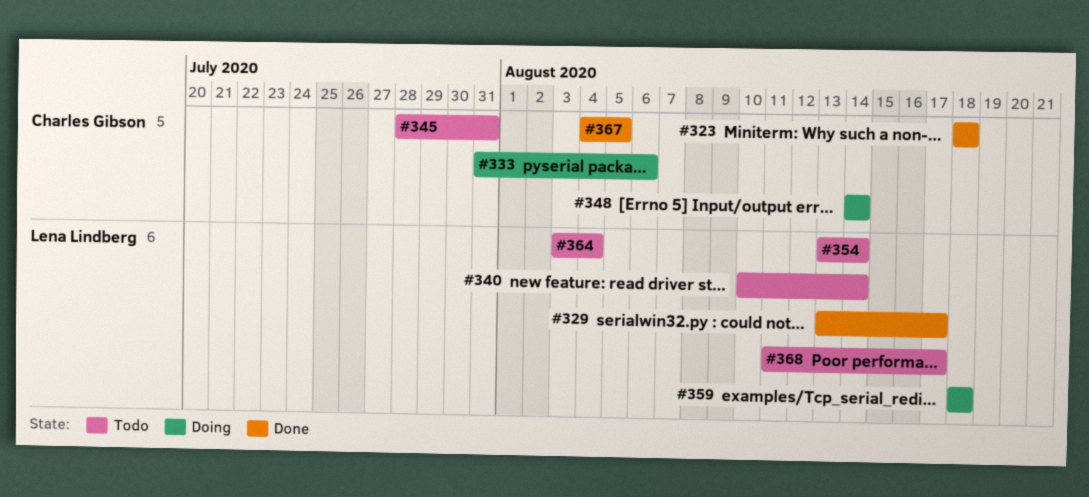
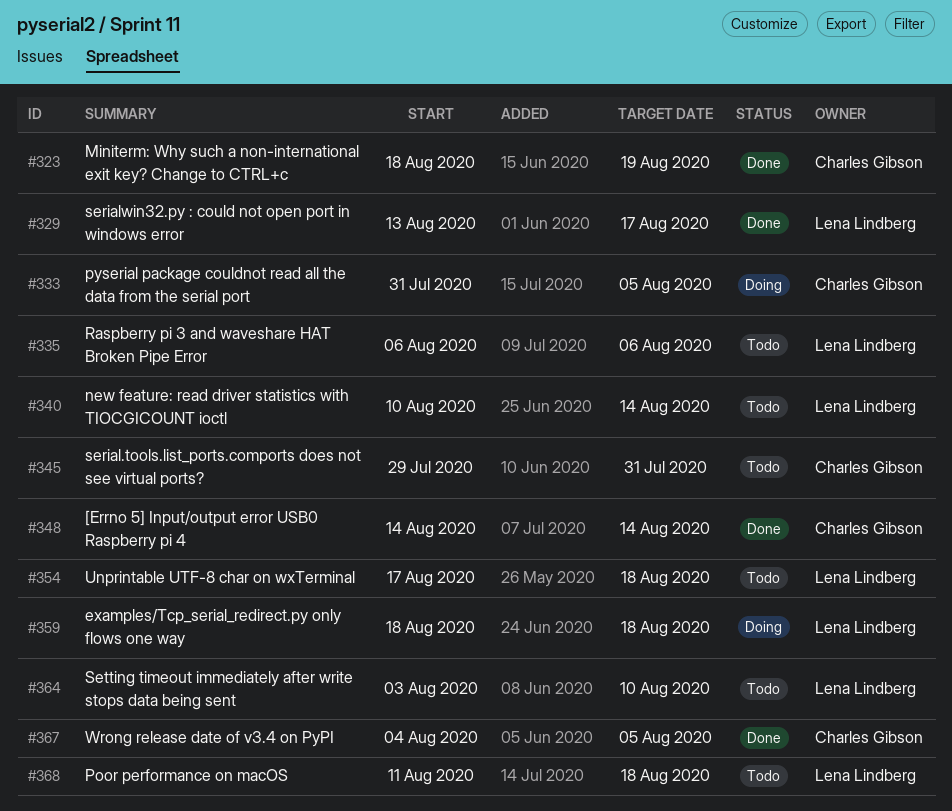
#323, due: Aug 18 -> Aug 19
#333, due: Aug 6 -> Aug 5
#335: none -> present
#345, start: Jul 28 -> Jul 29
#348, status: Doing -> Done
#354, start: Aug 13 -> Aug 17
#354, due: Aug 14 -> Aug 18
#364, due: Aug 4 -> Aug 10
#368, due: Aug 17 -> Aug 18

